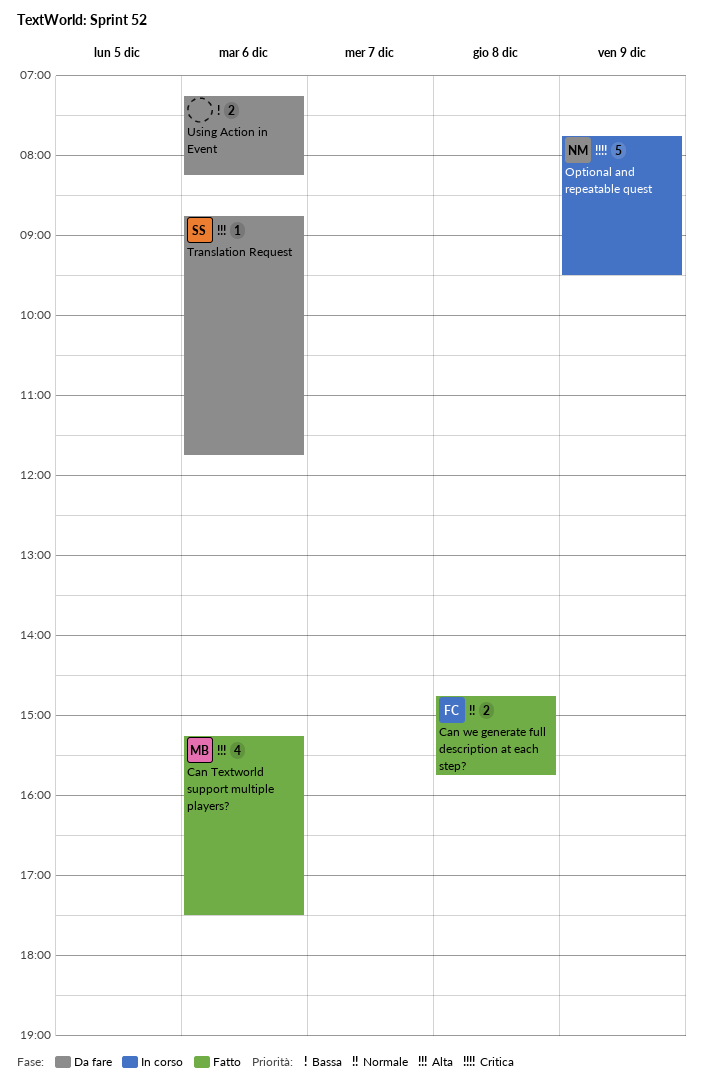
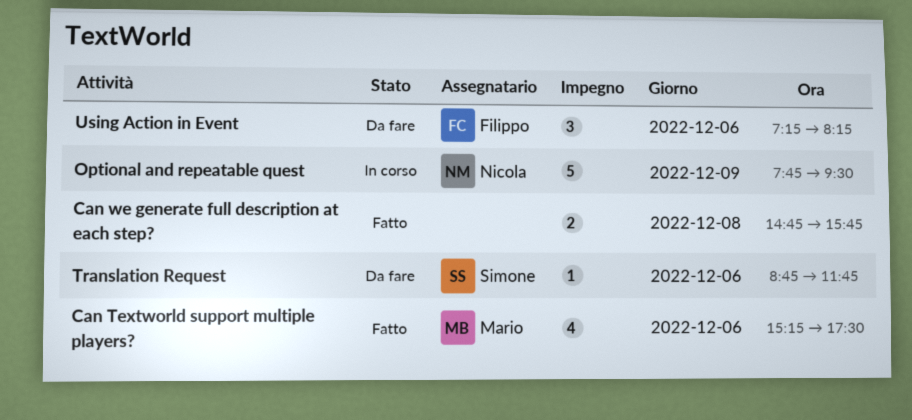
Can we generate full description at each step?, owner: Filippo -> none
Using Action in Event, owner: none -> Filippo
Using Action in Event, estimate: 2 -> 3

